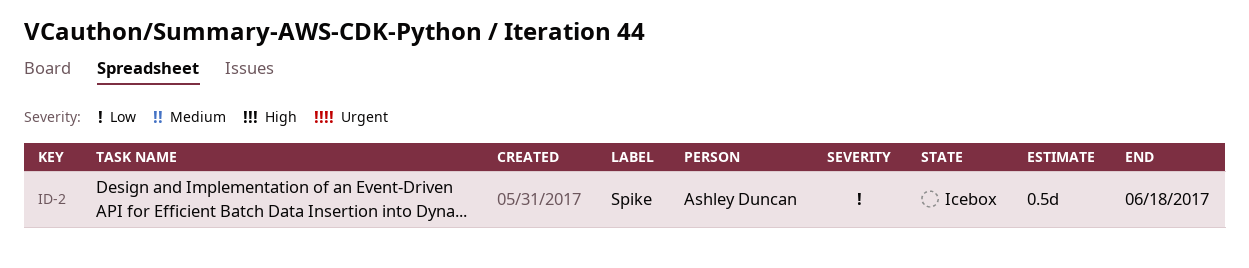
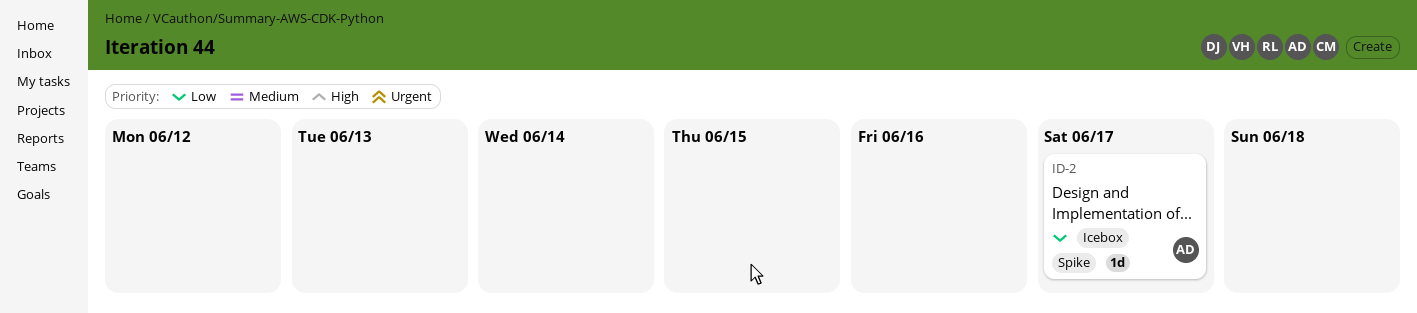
ID-2, estimate: 0.5d -> 1d
ID-2, due: Jun 18 -> Jun 17

